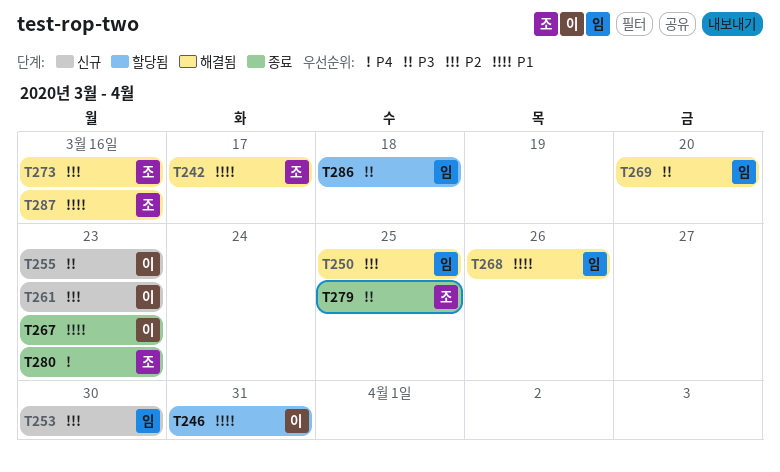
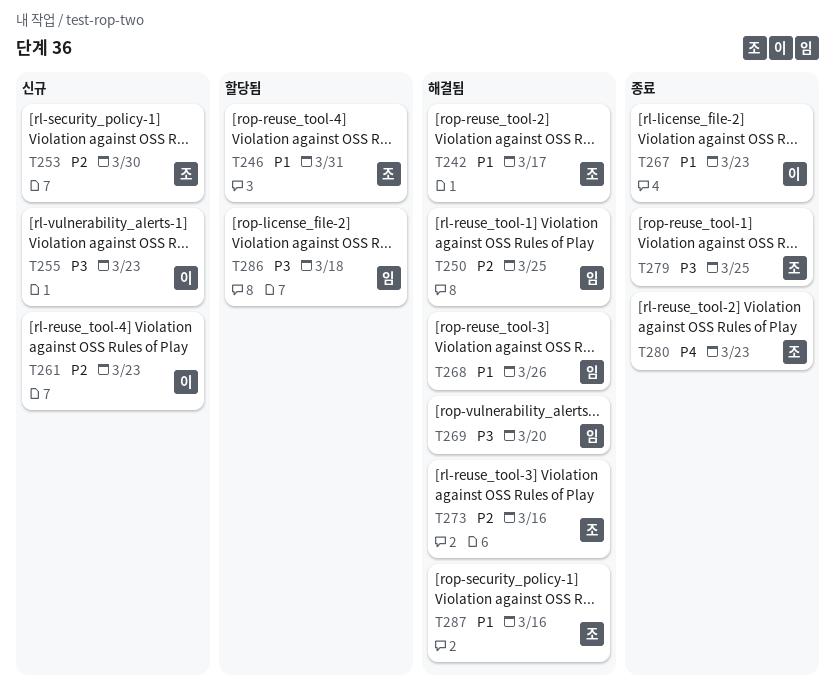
T246, owner: 이 -> 조
T253, owner: 임 -> 조

